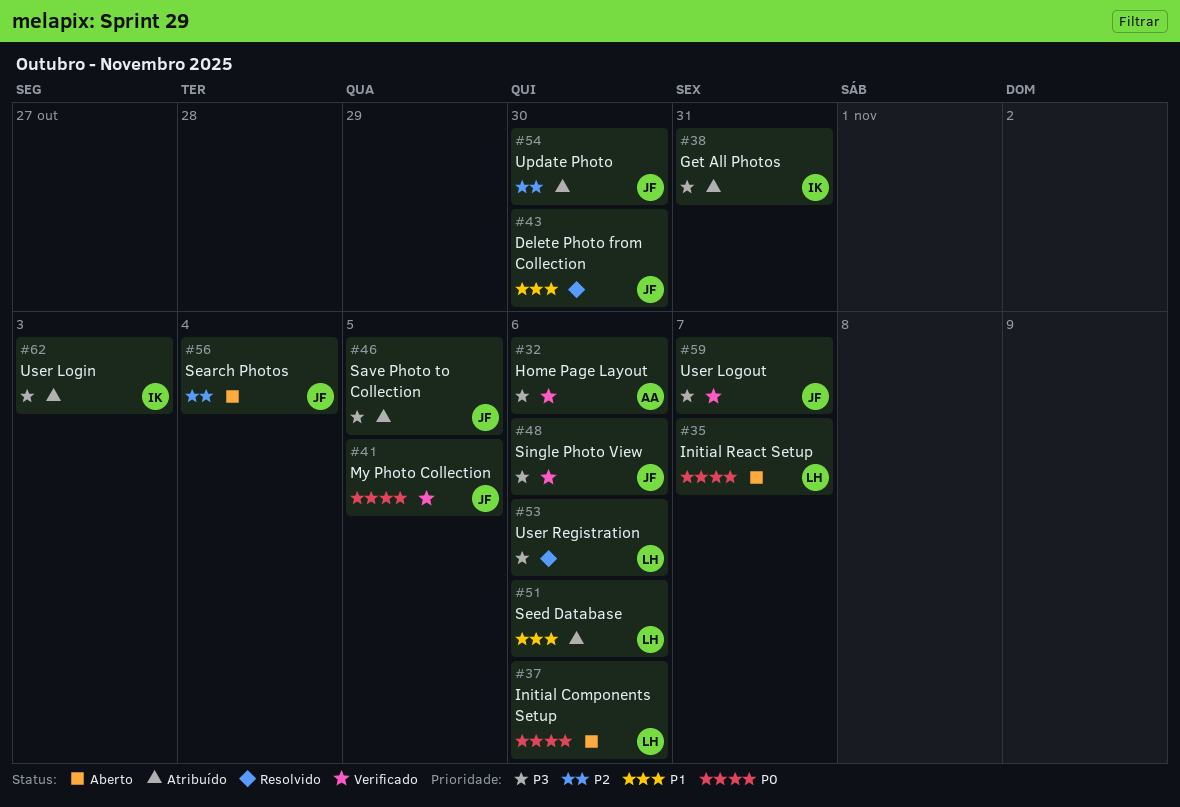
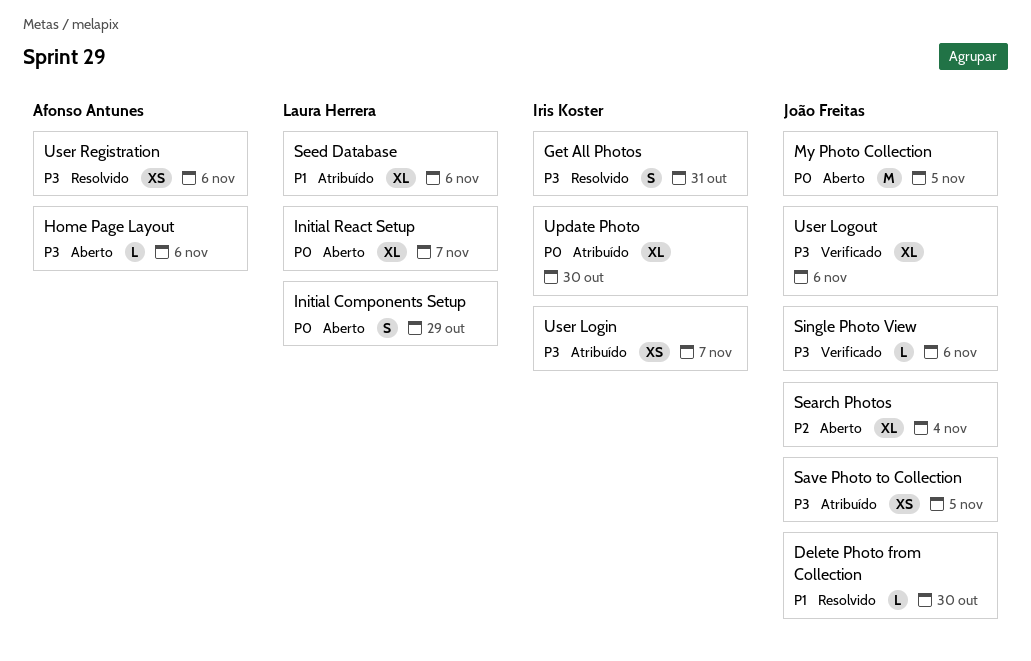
Get All Photos, status: Atribuído -> Resolvido
Home Page Layout, status: Verificado -> Aberto
Initial Components Setup, due: Nov 6 -> Oct 29
My Photo Collection, status: Verificado -> Aberto
Update Photo, owner: João Freitas -> Iris Koster
Update Photo, priority: P2 -> P0
User Login, due: Nov 3 -> Nov 7
User Logout, due: Nov 7 -> Nov 6
User Registration, owner: Laura Herrera -> Afonso Antunes

